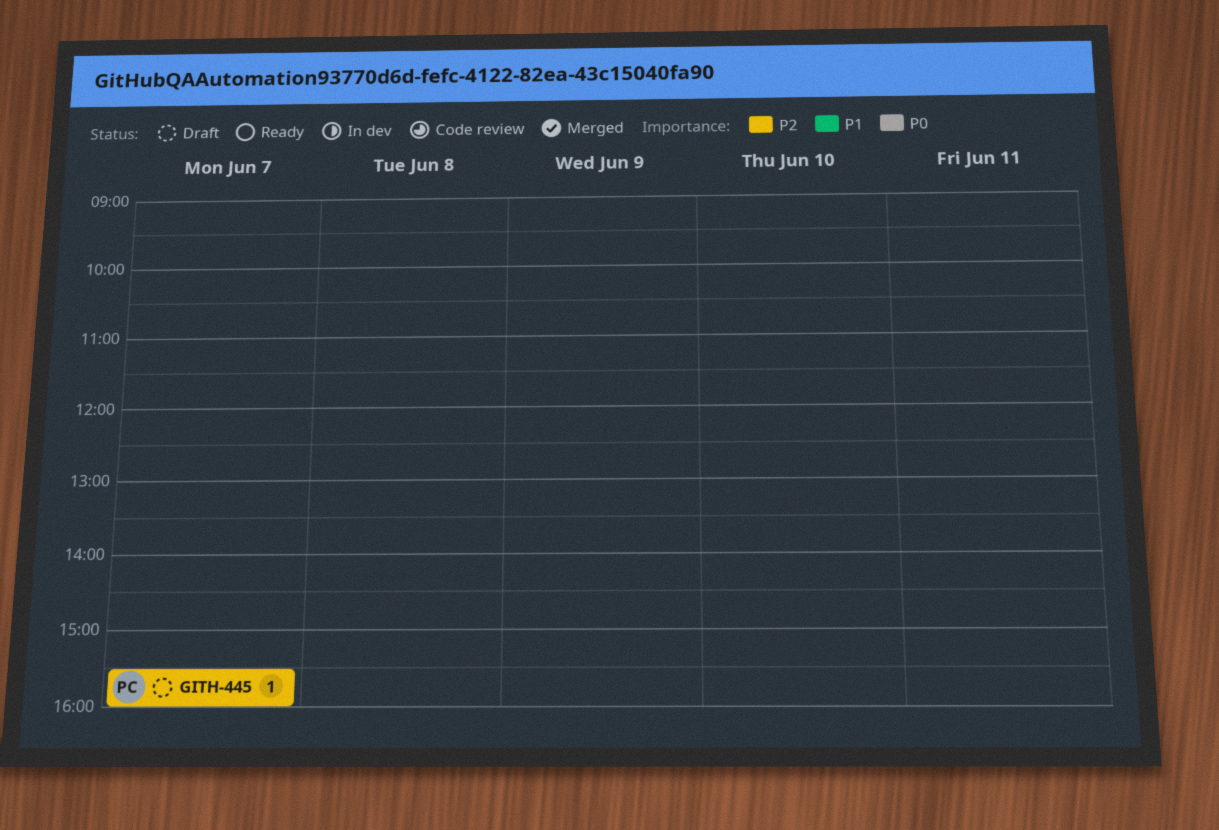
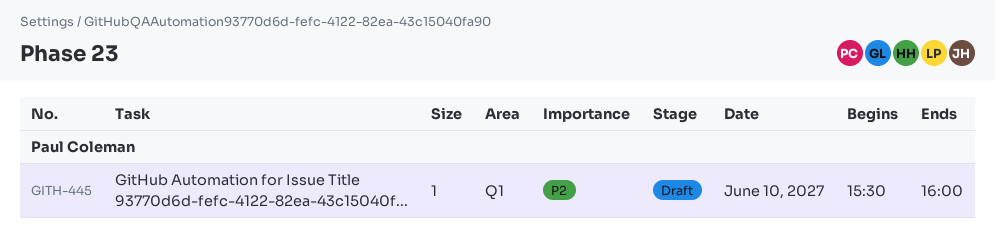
GITH-445, day: Jun 7 -> Jun 10

